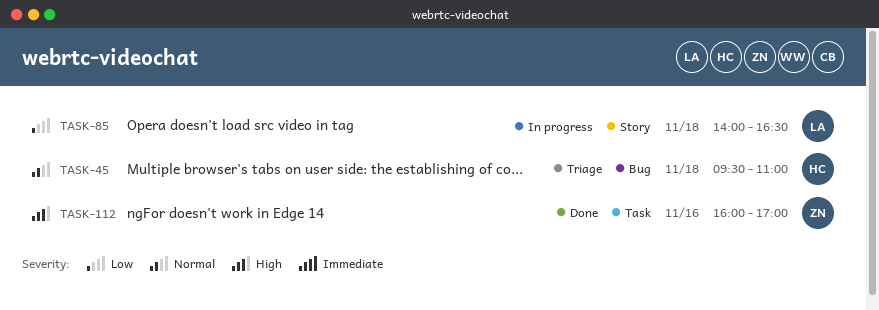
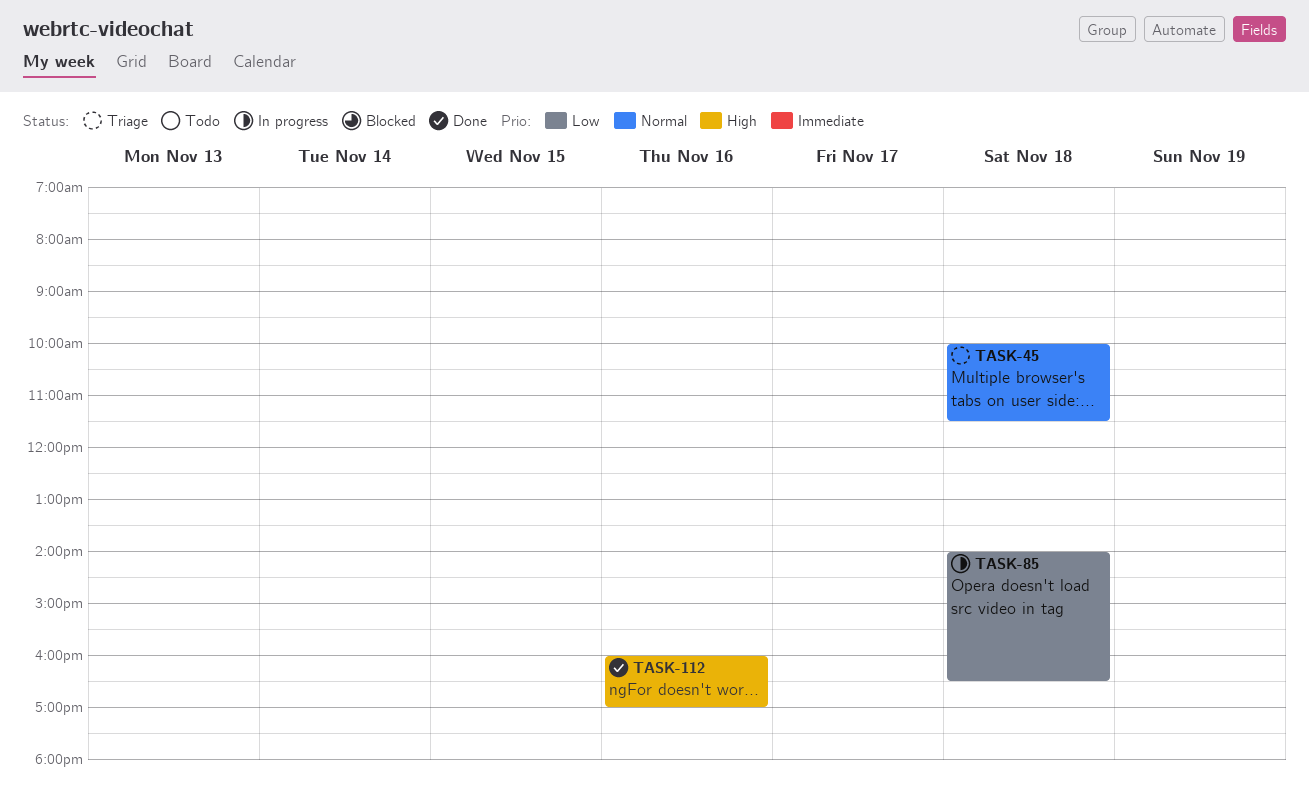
TASK-45, begins: 09:30 -> 10:00
TASK-45, ends: 11:00 -> 11:30

